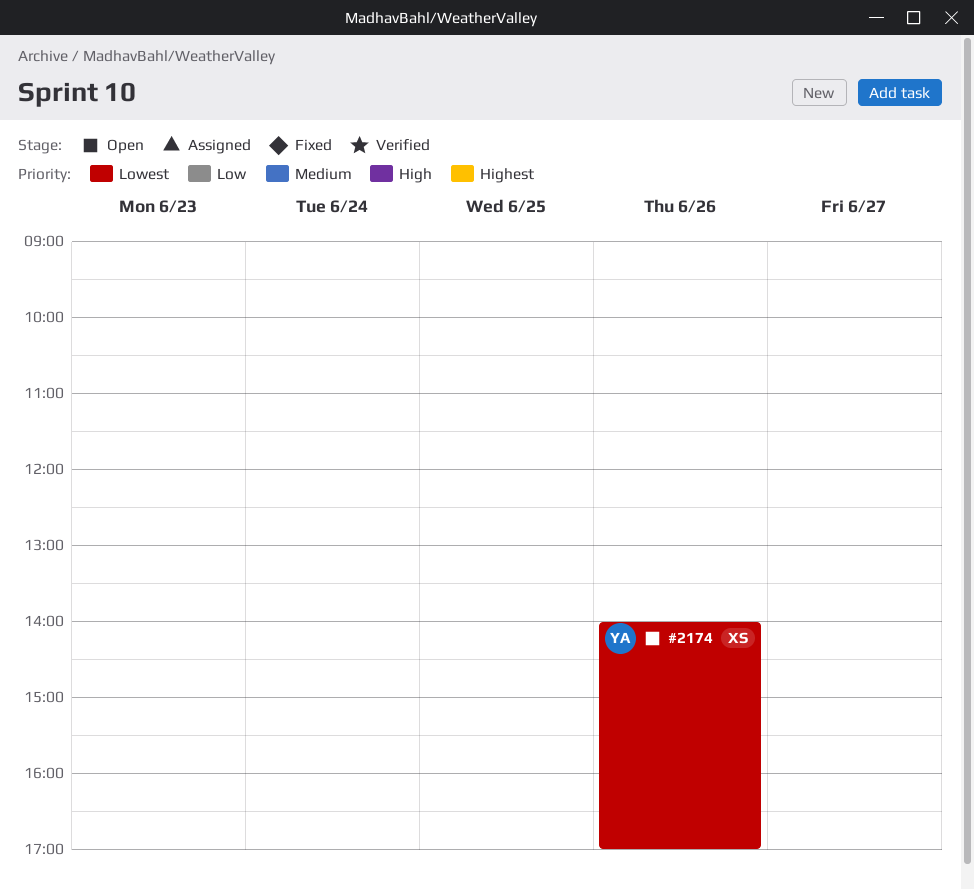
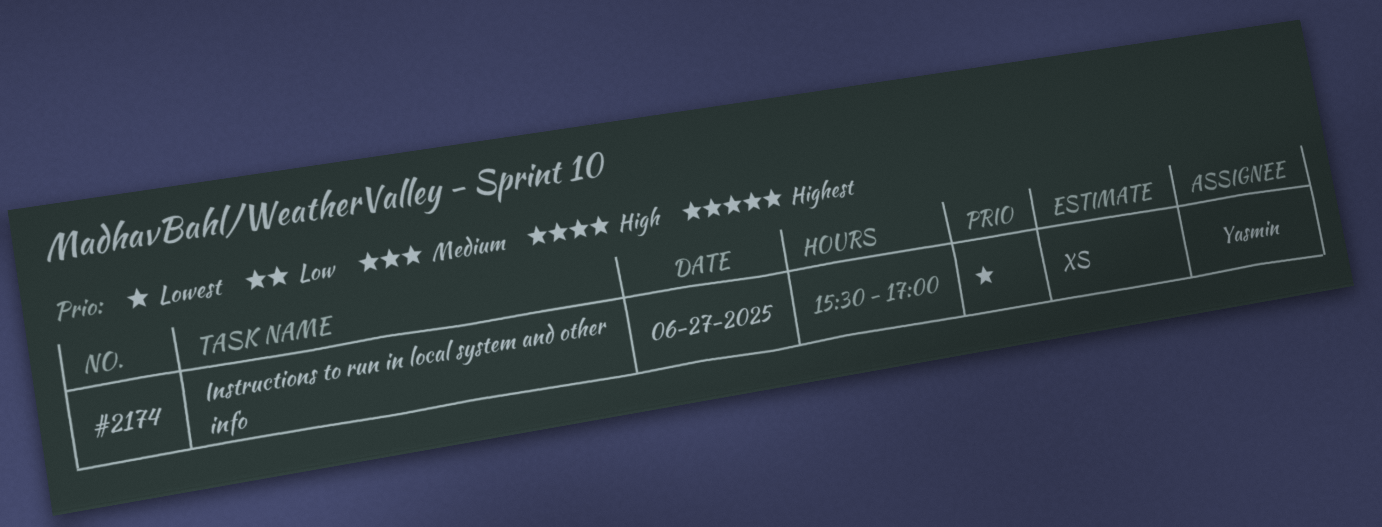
#2174, day: Jun 26 -> Jun 27
#2174, begins: 14:00 -> 15:30

